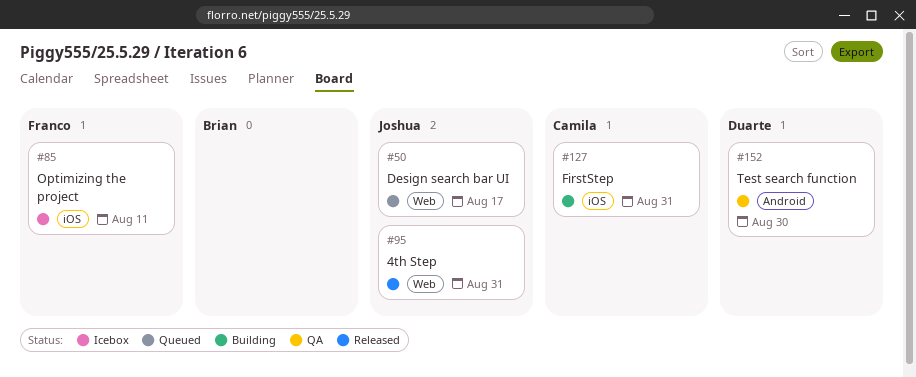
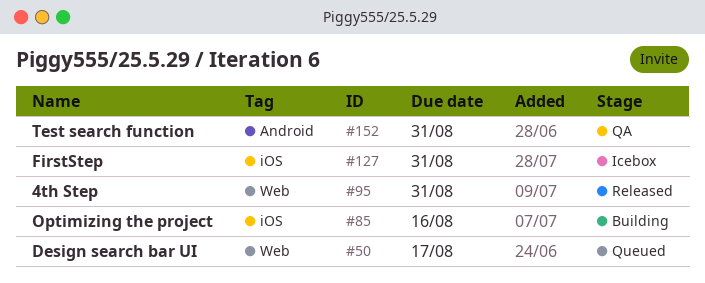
#85, status: Icebox -> Building
#85, due: Aug 11 -> Aug 16
#127, status: Building -> Icebox
#152, due: Aug 30 -> Aug 31

